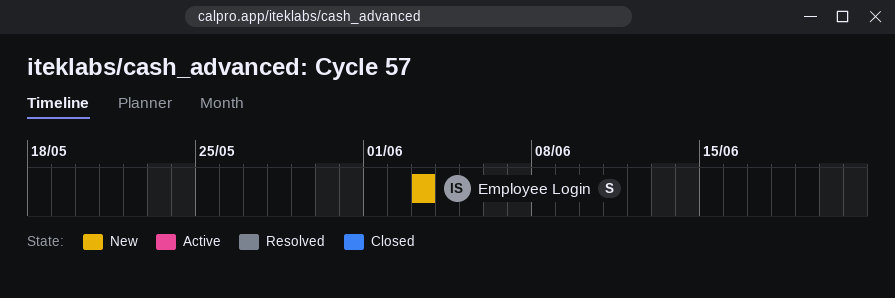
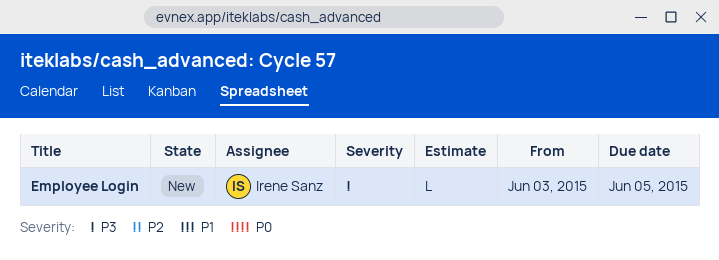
Employee Login, estimate: S -> L
Employee Login, due: Jun 3 -> Jun 5

